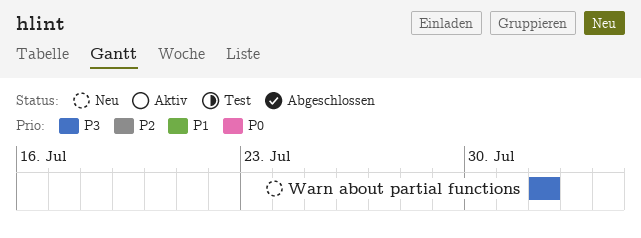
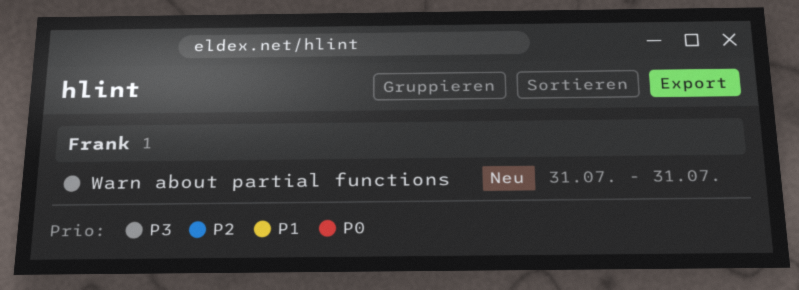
Warn about partial functions, start: Aug 1 -> Jul 31
Warn about partial functions, due: Aug 1 -> Jul 31

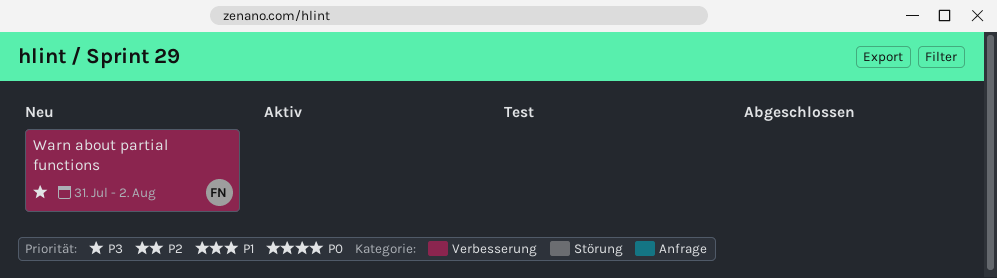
Warn about partial functions, due: Jul 31 -> Aug 2

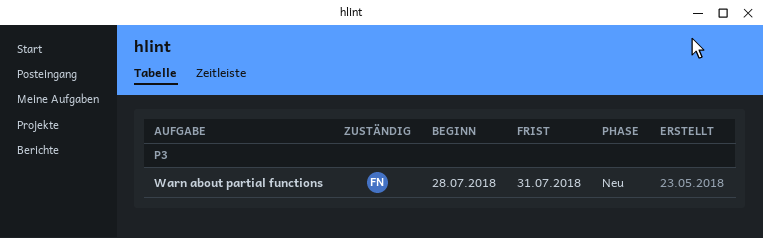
Warn about partial functions, start: Jul 31 -> Jul 28
Warn about partial functions, due: Aug 2 -> Jul 31

